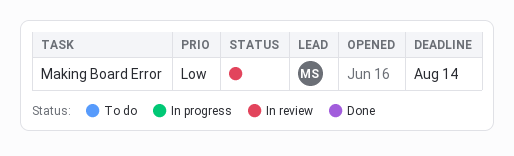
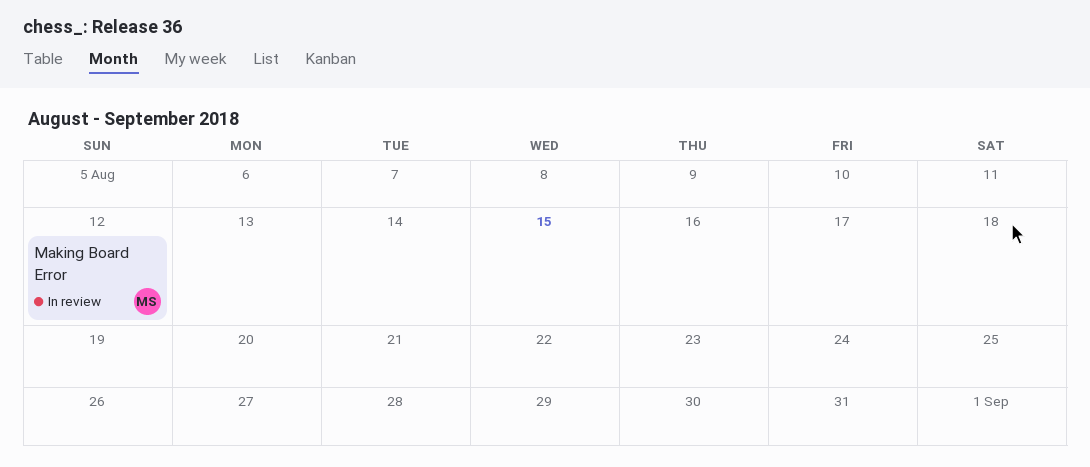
Making Board Error, due: Aug 14 -> Aug 12

